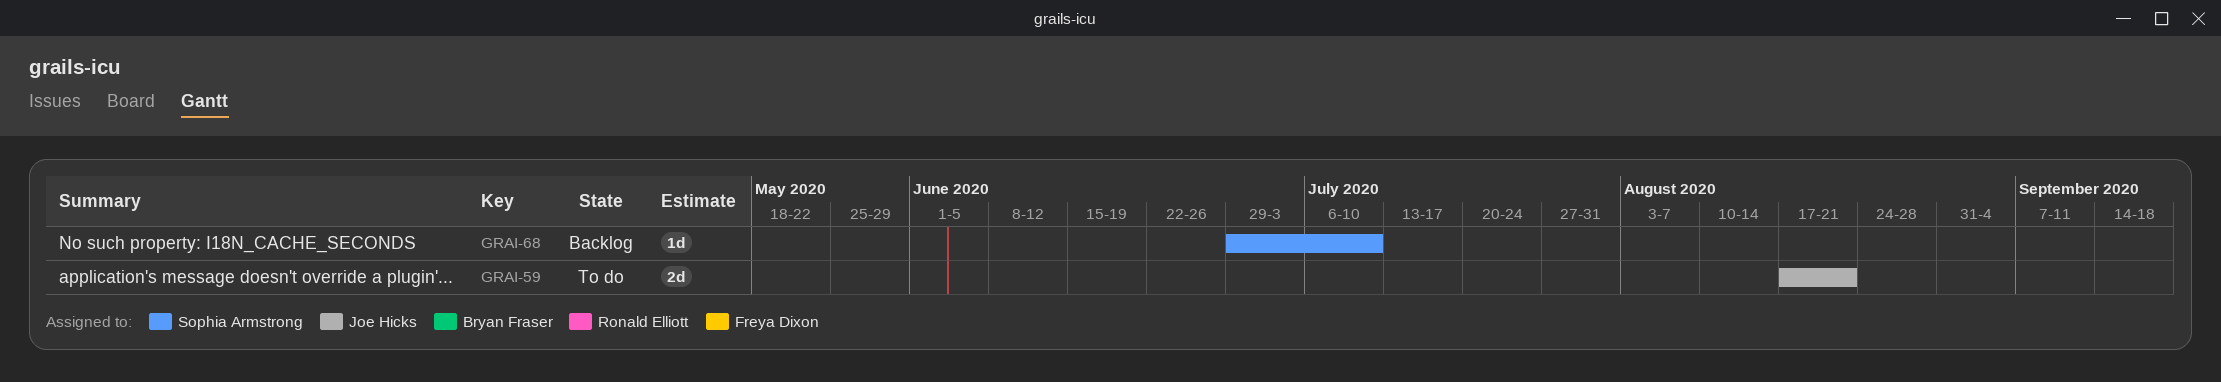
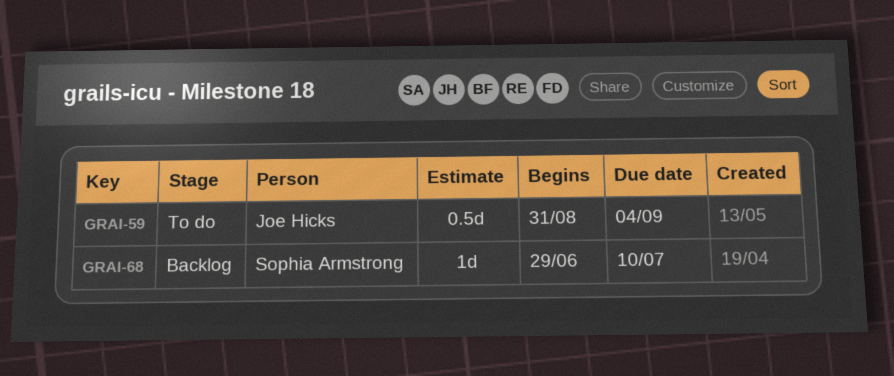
GRAI-59, estimate: 2d -> 0.5d
GRAI-59, start: Aug 17 -> Aug 31
GRAI-59, due: Aug 21 -> Sep 4

